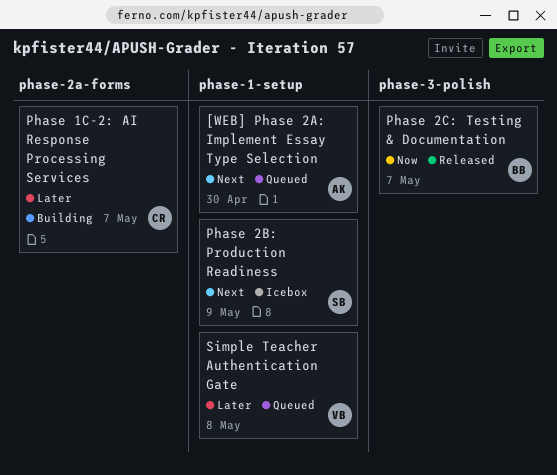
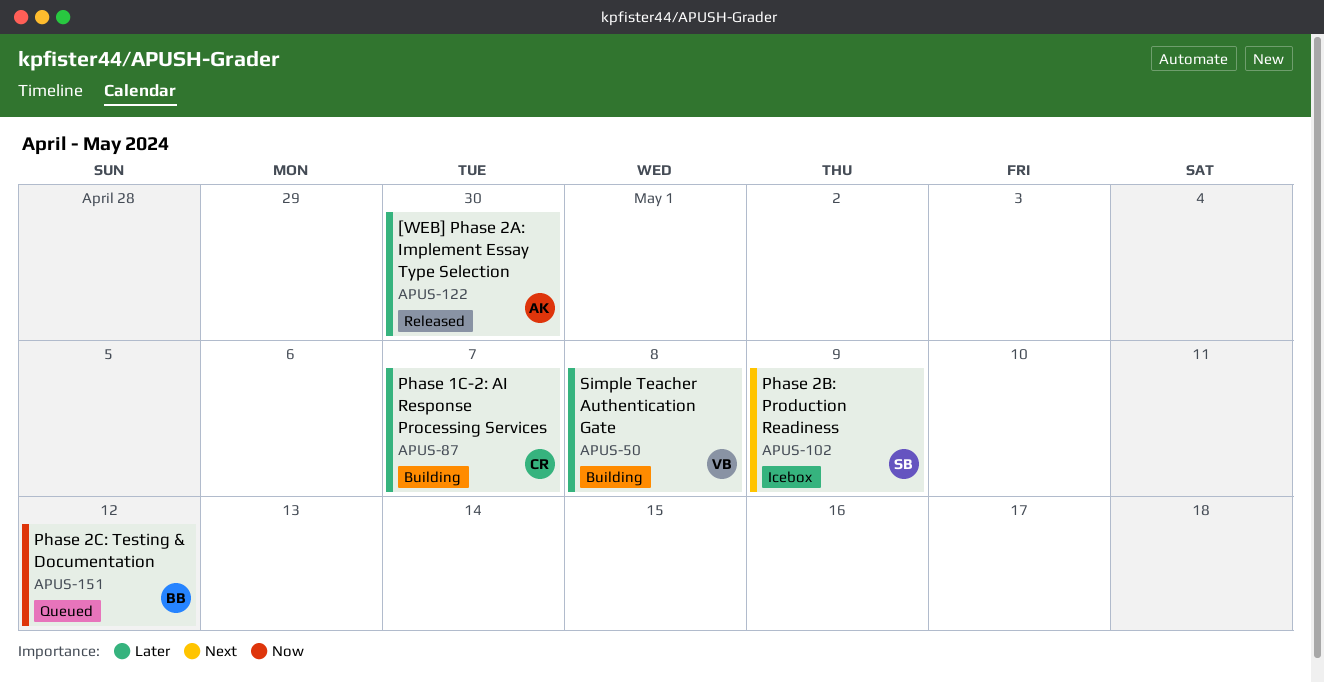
[WEB] Phase 2A: Implement Essay Type Selection, status: Queued -> Released
[WEB] Phase 2A: Implement Essay Type Selection, priority: Next -> Later
Phase 2C: Testing & Documentation, status: Released -> Queued
Phase 2C: Testing & Documentation, due: May 7 -> May 12
Simple Teacher Authentication Gate, status: Queued -> Building

